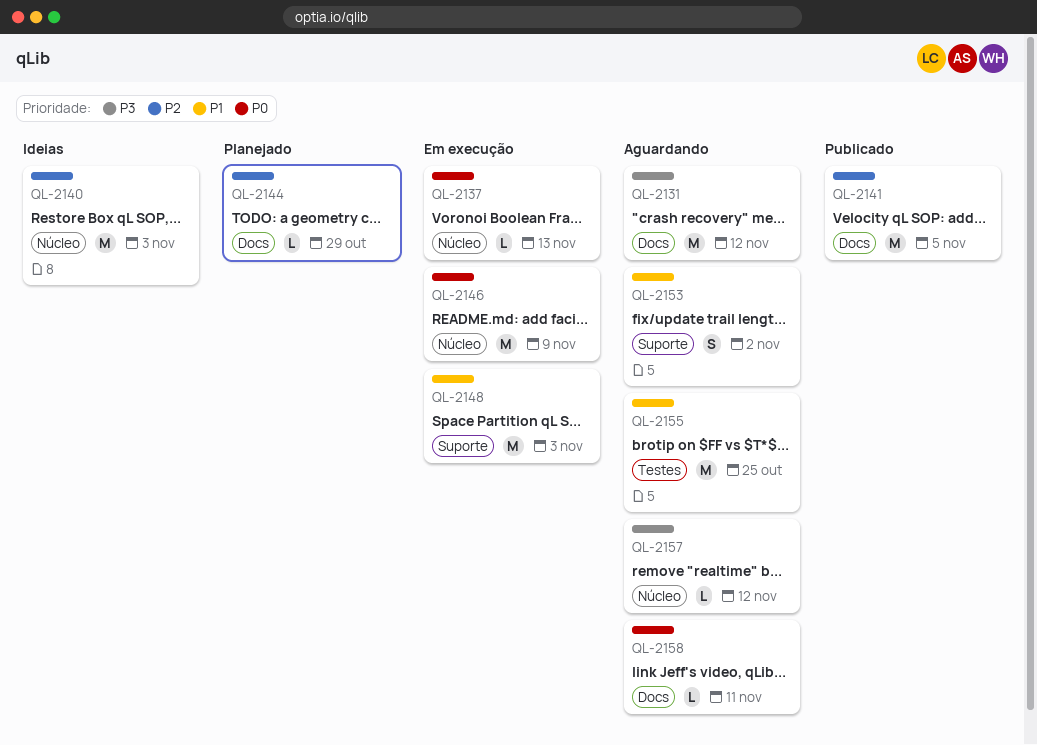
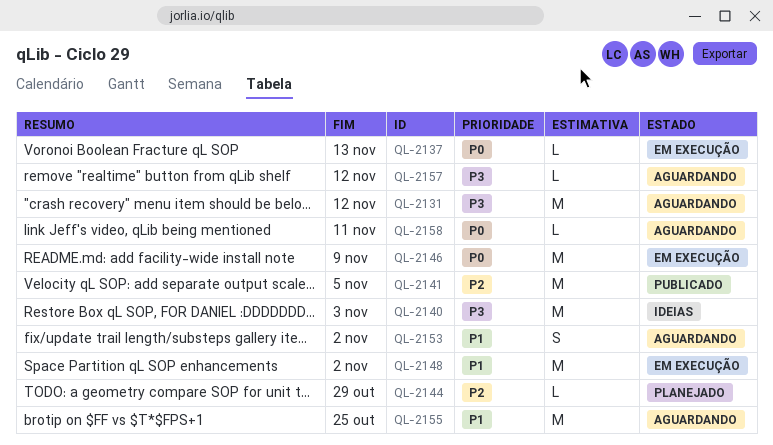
QL-2140, priority: P2 -> P3
QL-2148, due: Nov 3 -> Nov 2

